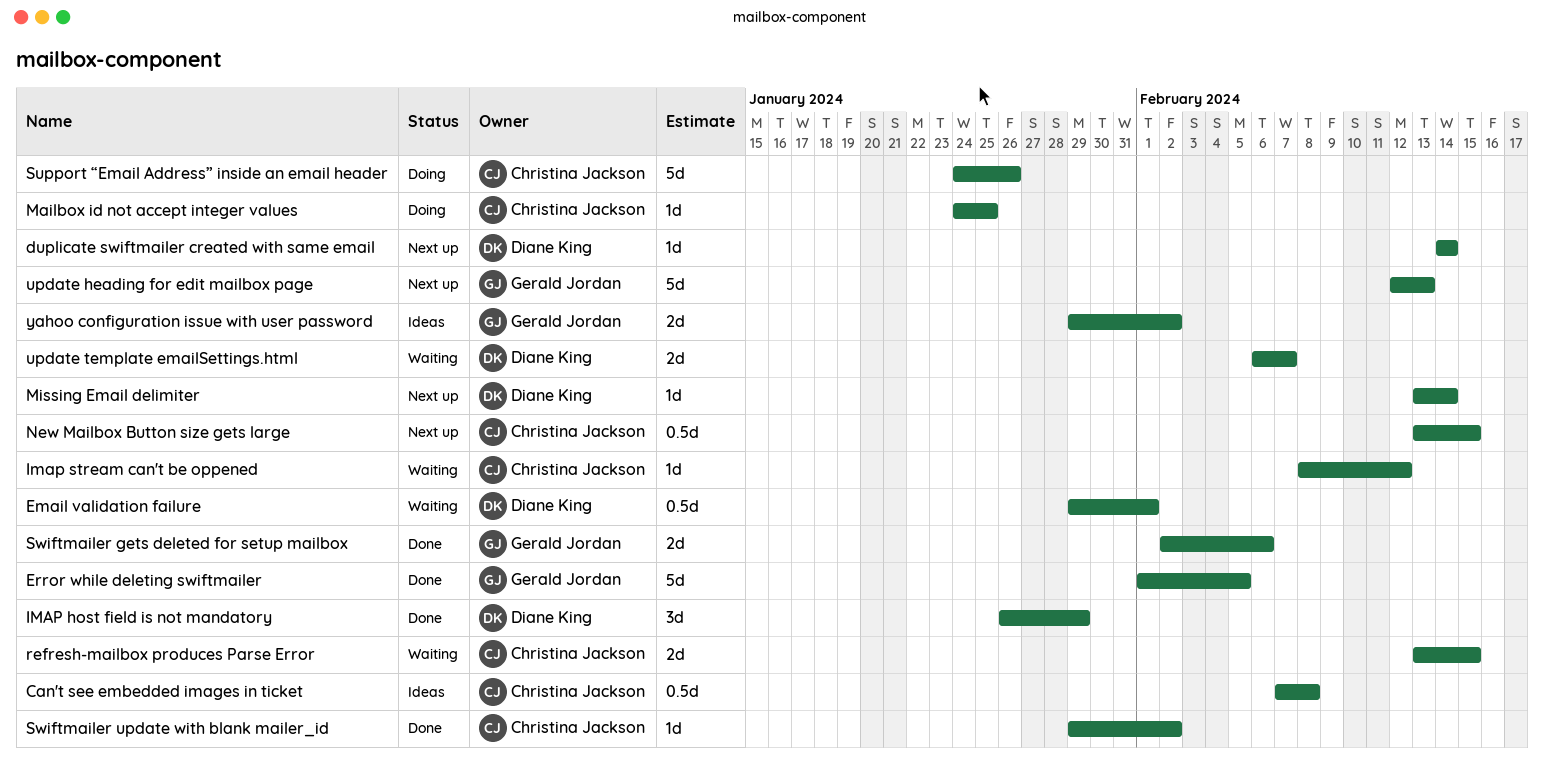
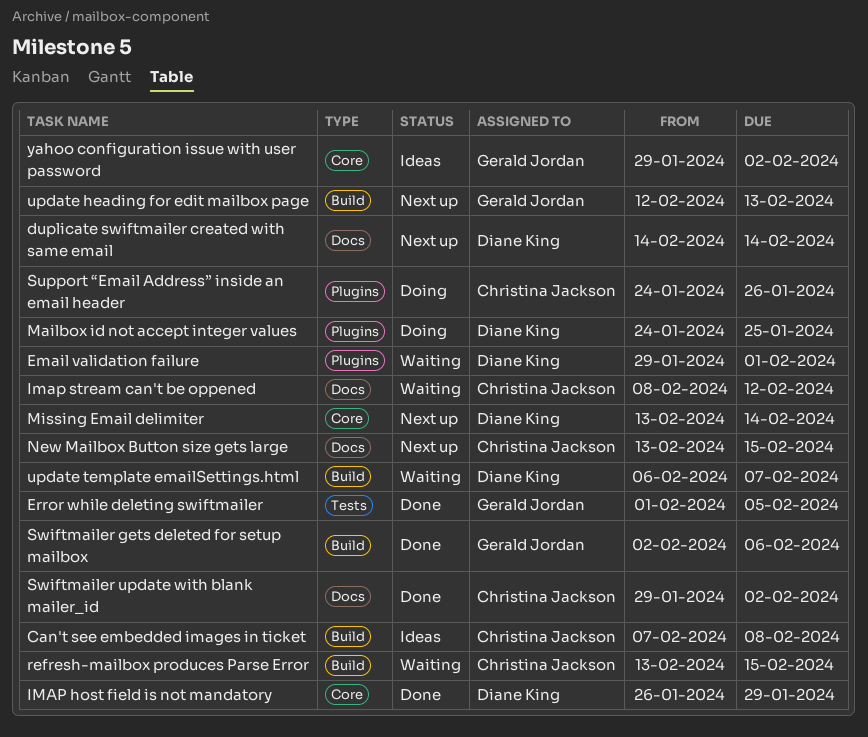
Mailbox id not accept integer values, owner: Christina Jackson -> Diane King

